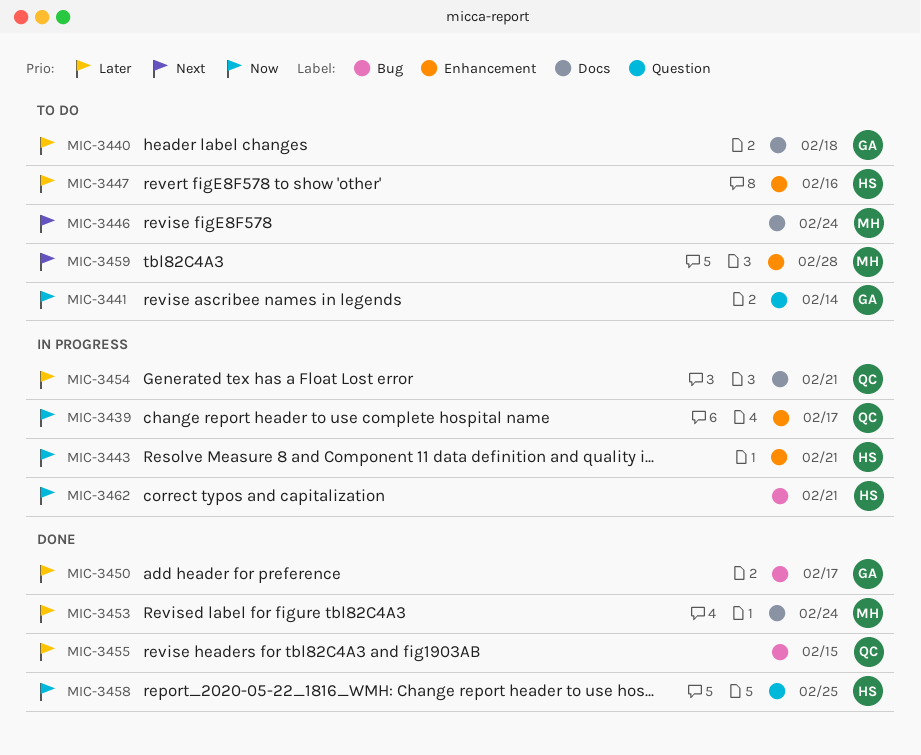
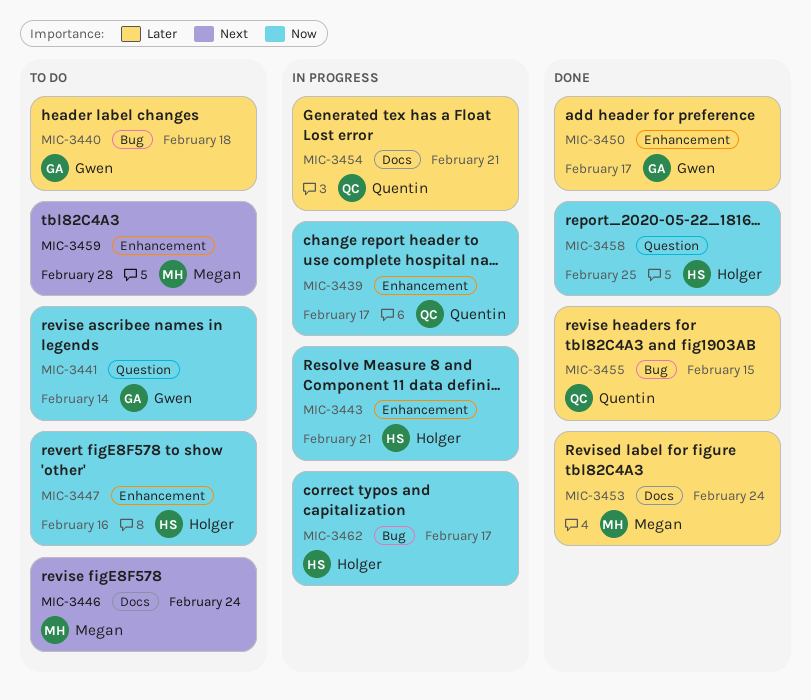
MIC-3440, label: Docs -> Bug
MIC-3447, priority: Later -> Now
MIC-3450, label: Bug -> Enhancement
MIC-3462, due: Feb 21 -> Feb 17

